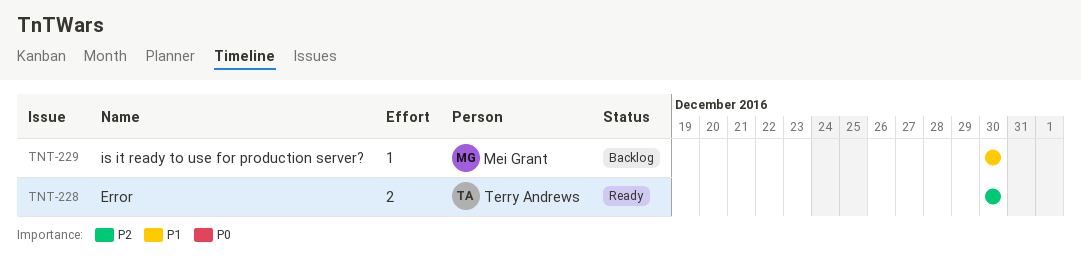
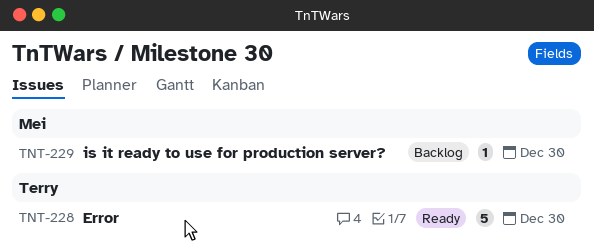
TNT-228, estimate: 2 -> 5

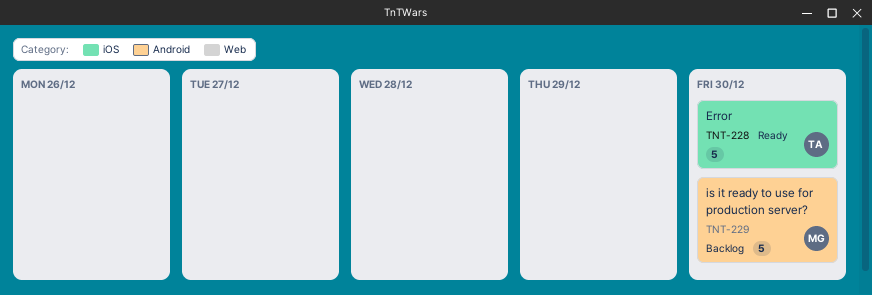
TNT-229, estimate: 1 -> 5

